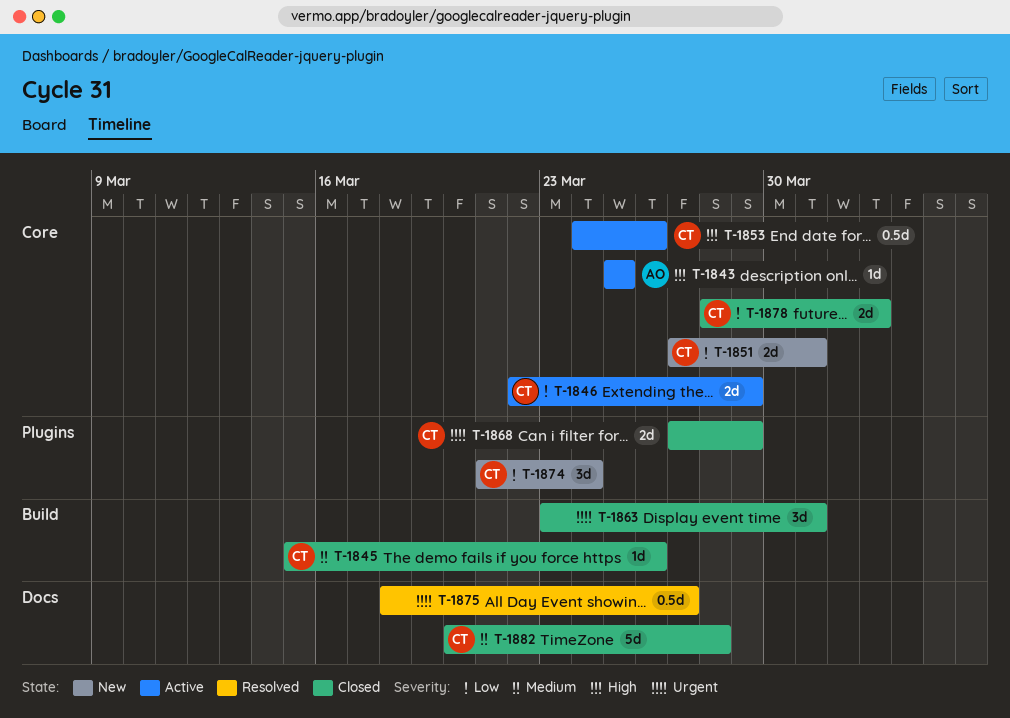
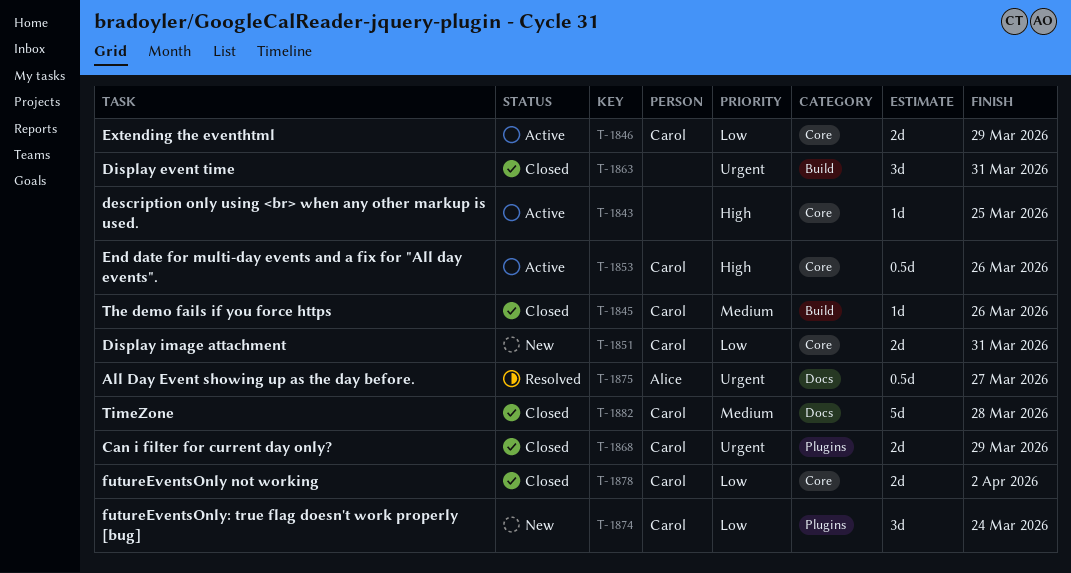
T-1843, owner: Alice -> none
T-1875, owner: none -> Alice

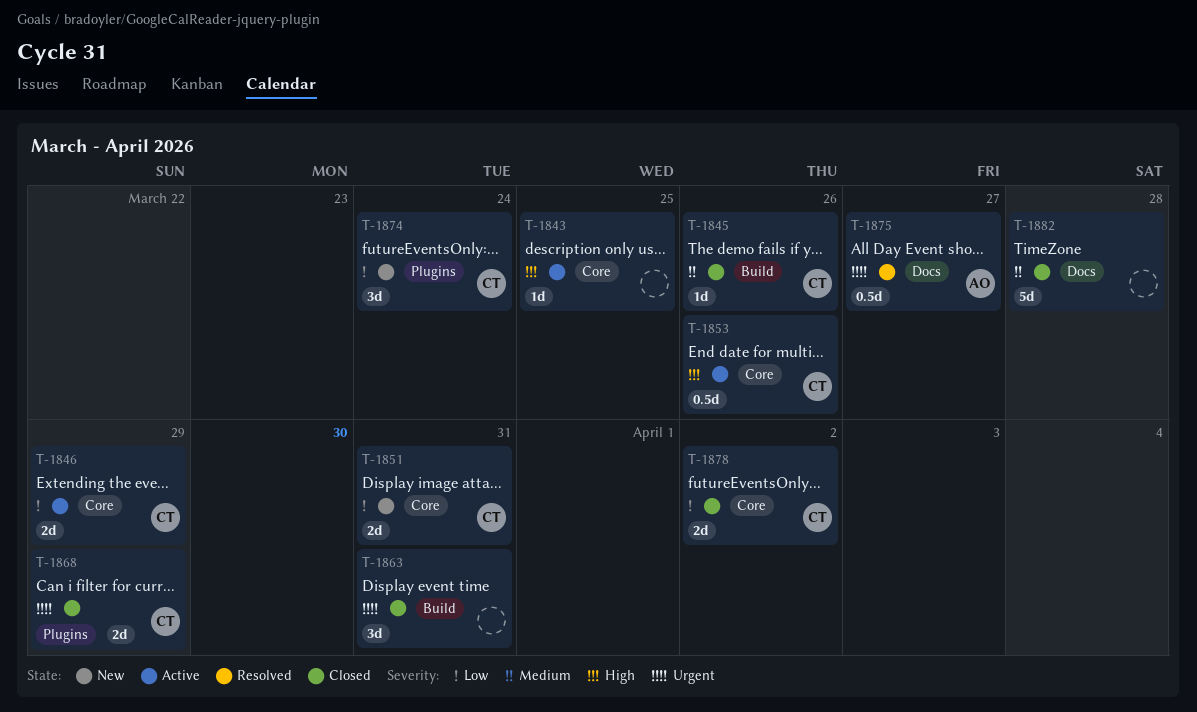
T-1882, owner: Carol -> none

